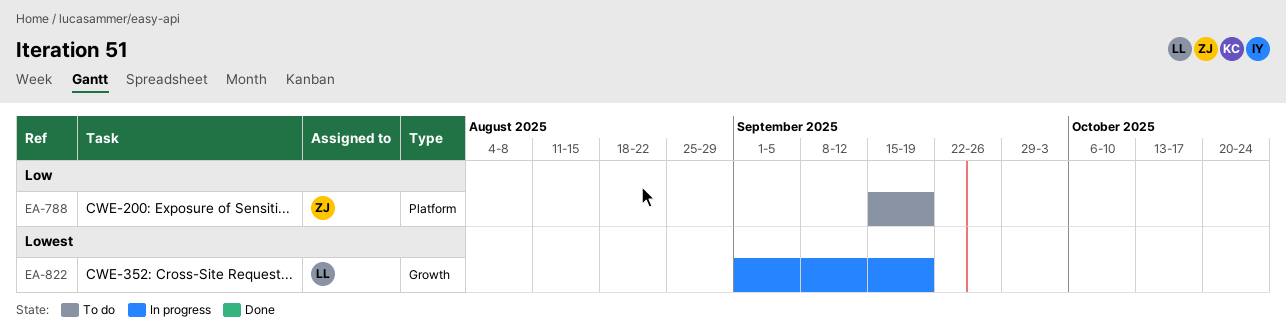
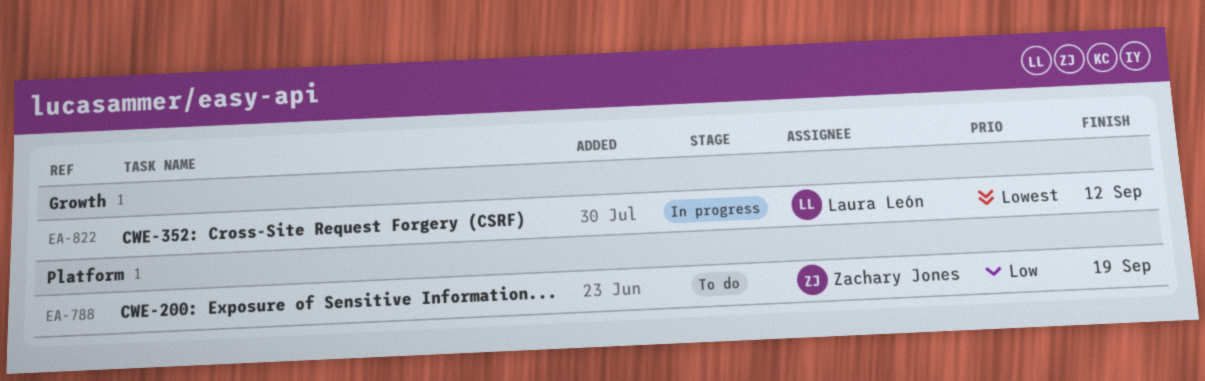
EA-822, due: Sep 19 -> Sep 12

